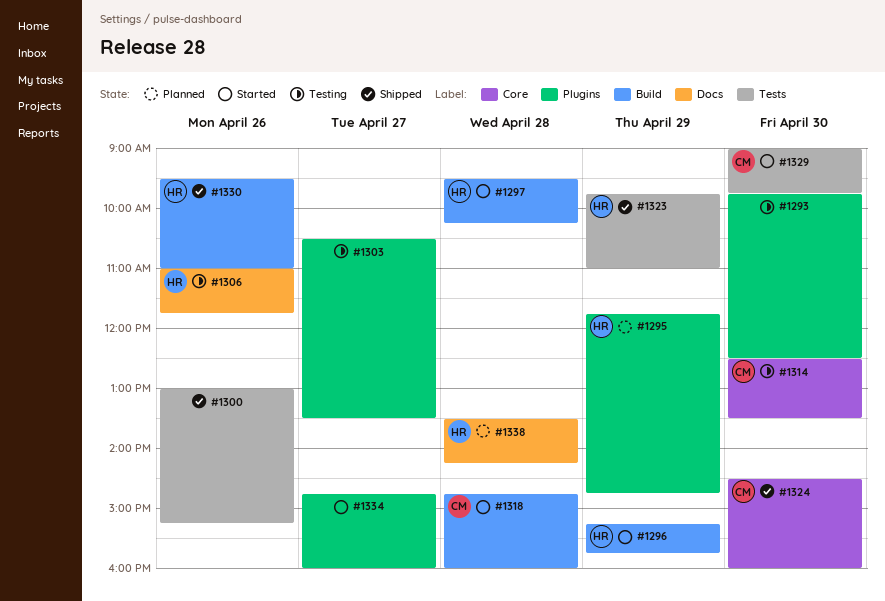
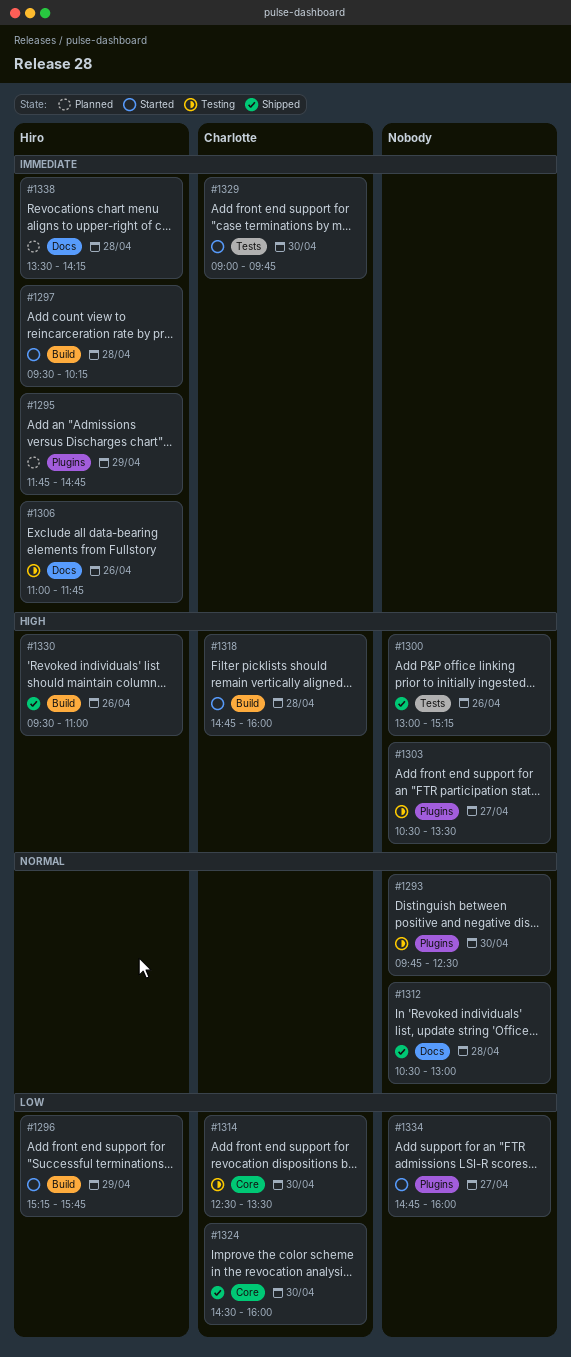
#1312: none -> present
#1323: present -> none

